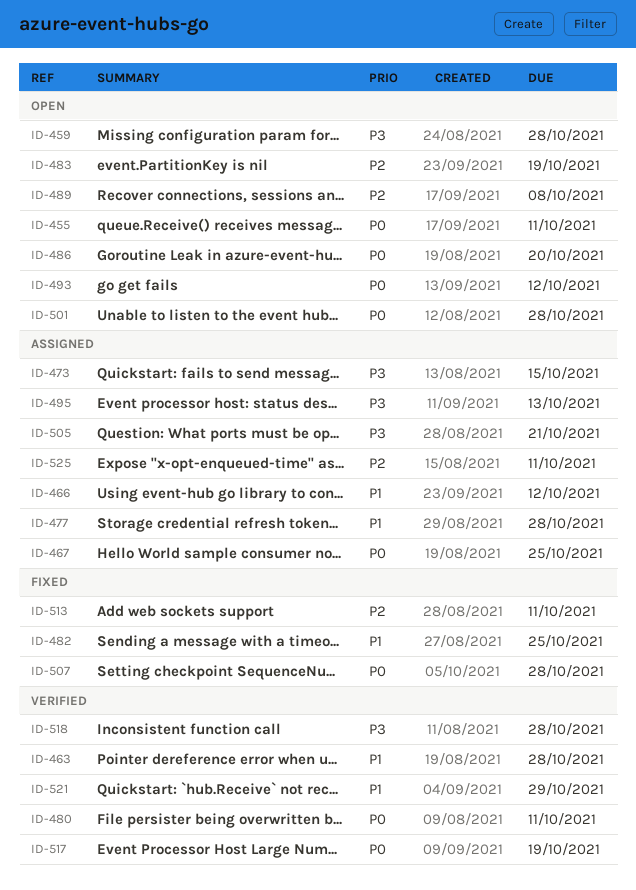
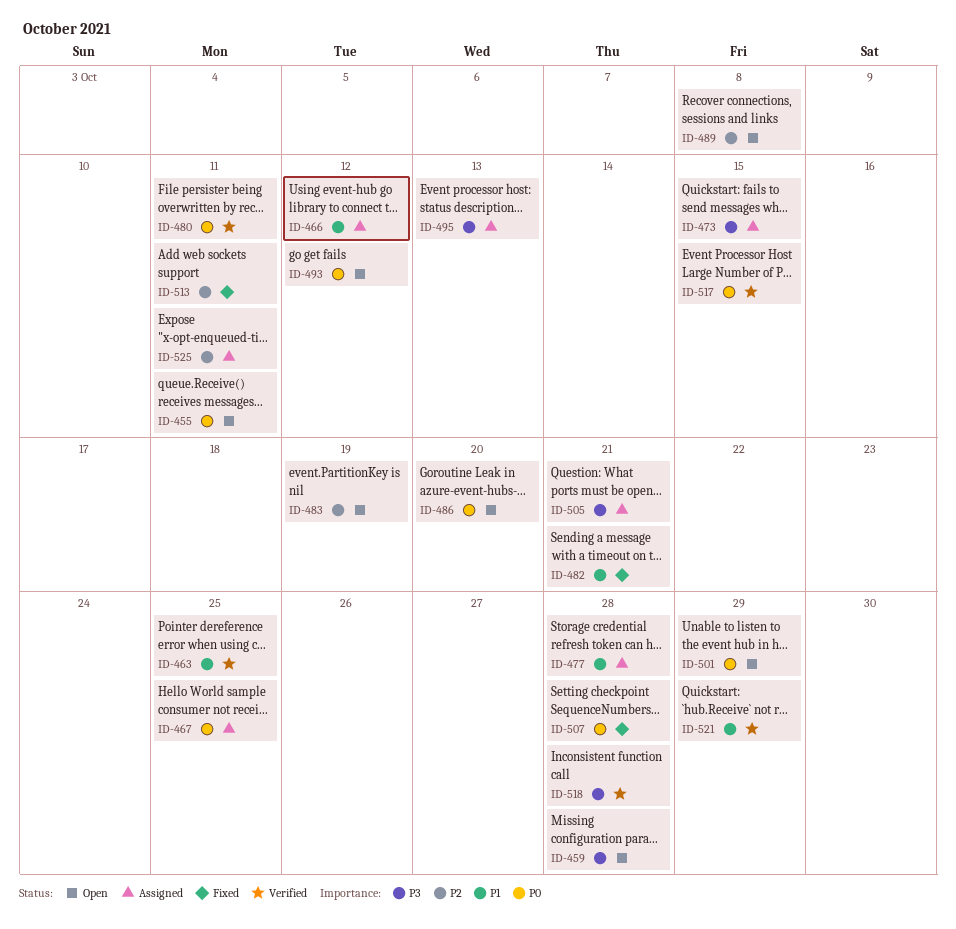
ID-463, due: Oct 28 -> Oct 25
ID-482, due: Oct 25 -> Oct 21
ID-501, due: Oct 28 -> Oct 29
ID-517, due: Oct 19 -> Oct 15

